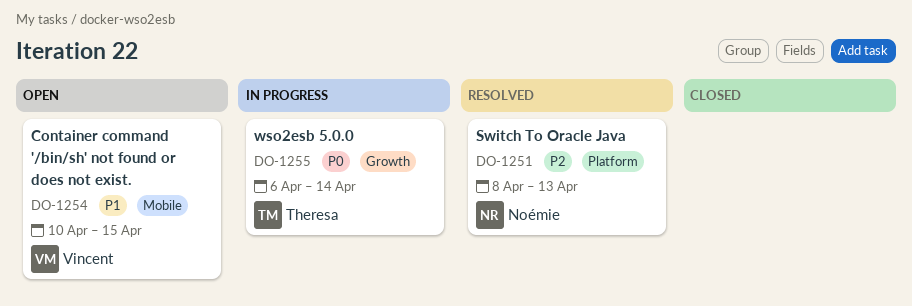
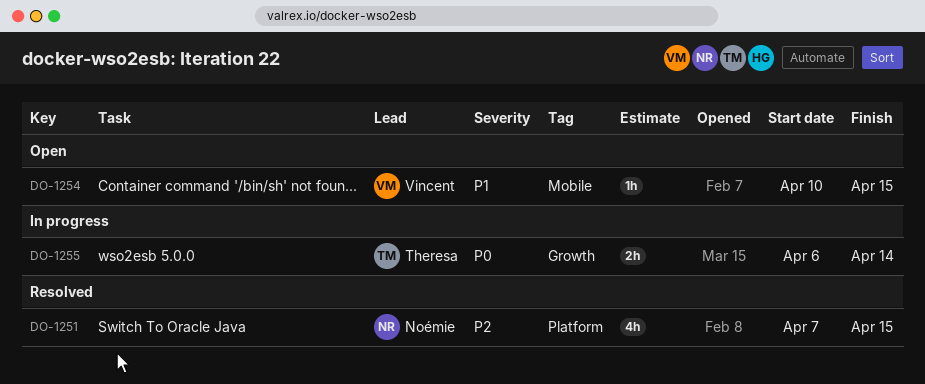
DO-1251, start: Apr 8 -> Apr 7
DO-1251, due: Apr 13 -> Apr 15

